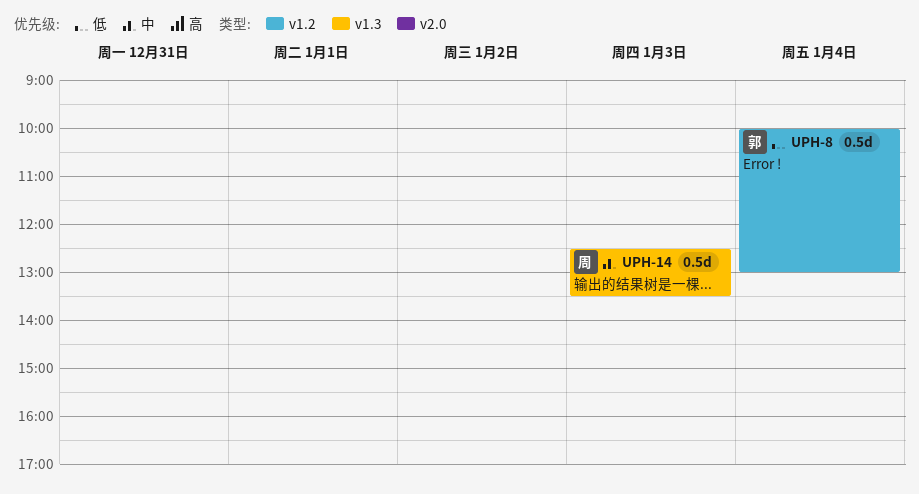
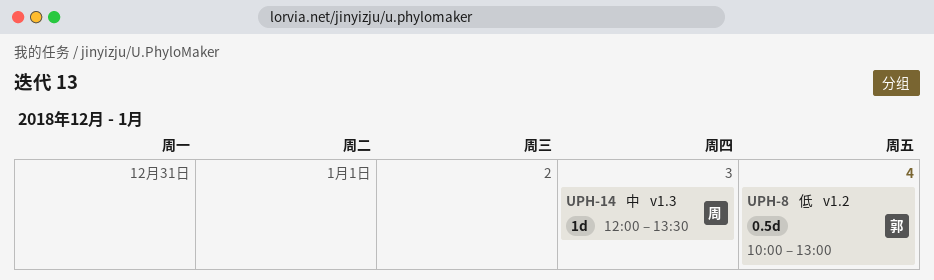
UPH-14, estimate: 0.5d -> 1d
UPH-14, begins: 12:30 -> 12:00

